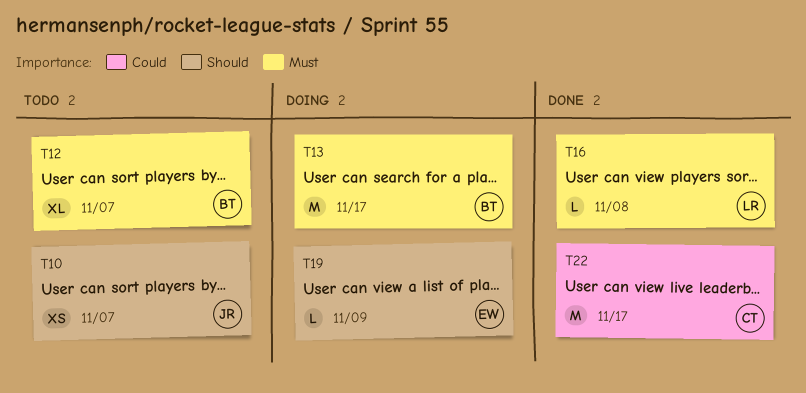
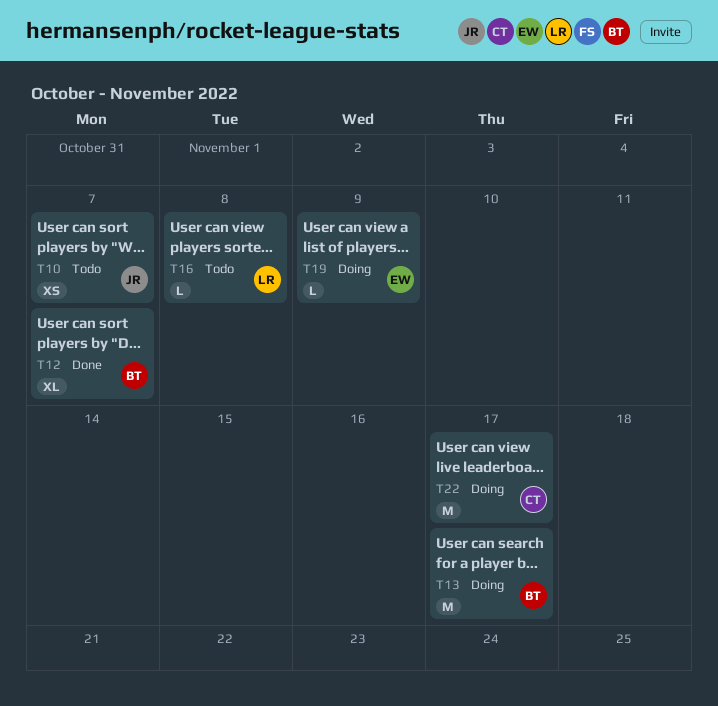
T12, status: Todo -> Done
T16, status: Done -> Todo
T22, status: Done -> Doing

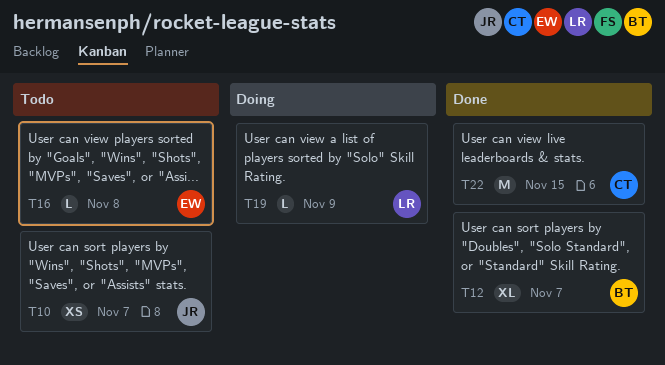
T13: present -> none
T16, owner: LR -> EW
T19, owner: EW -> LR
T22, status: Doing -> Done
T22, due: Nov 17 -> Nov 15

